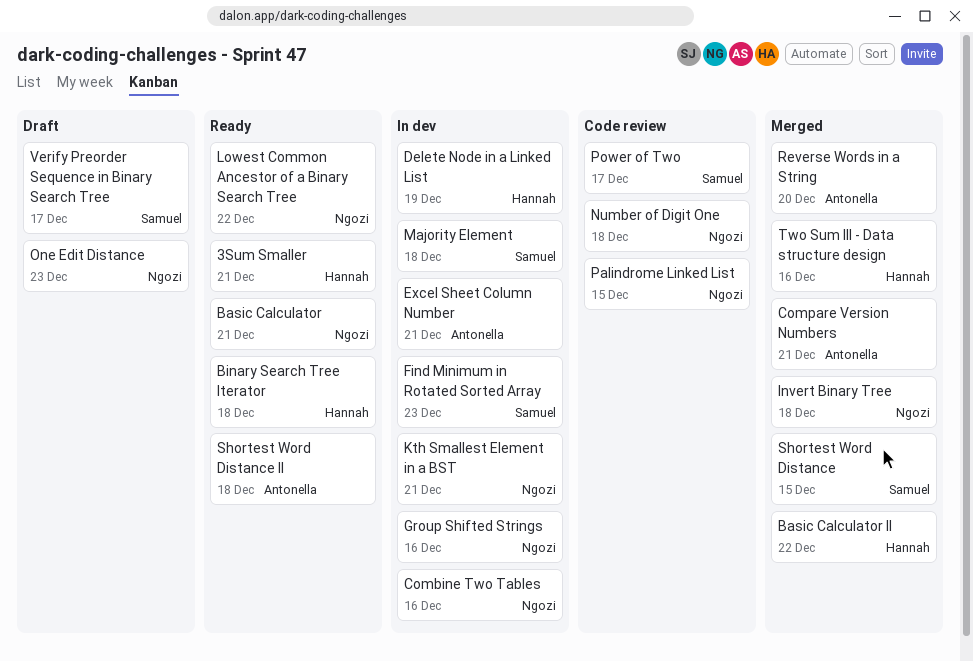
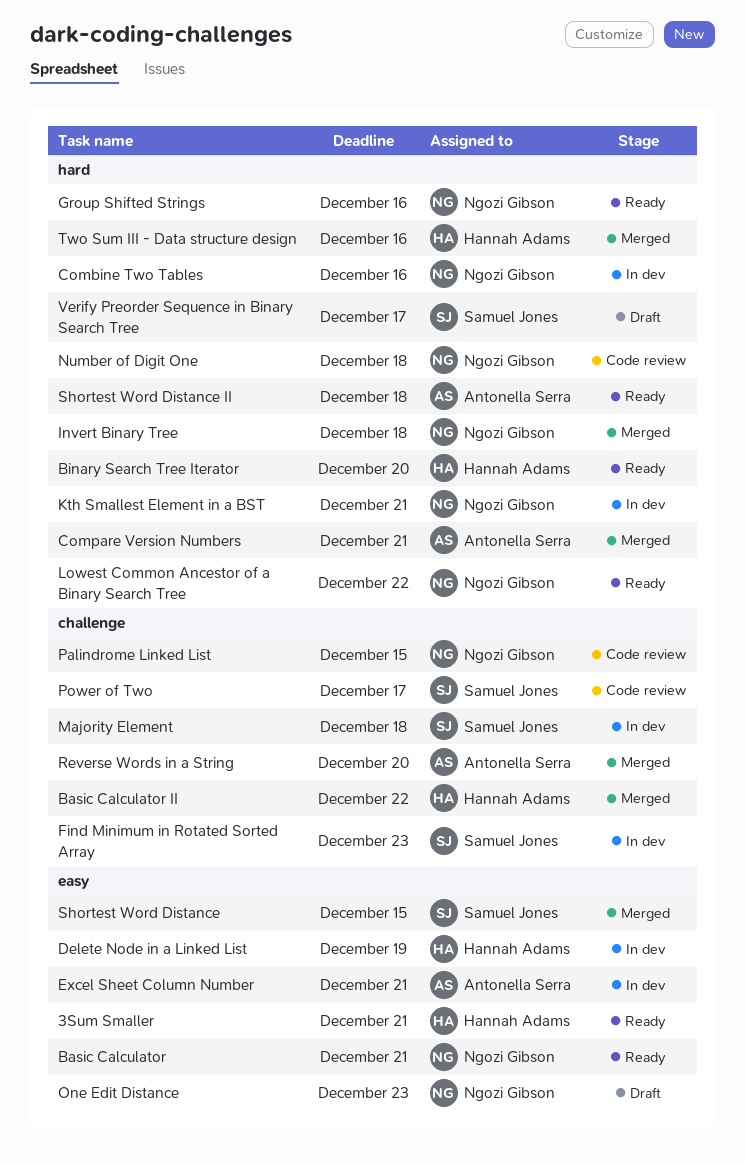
Binary Search Tree Iterator, due: Dec 18 -> Dec 20
Group Shifted Strings, status: In dev -> Ready

